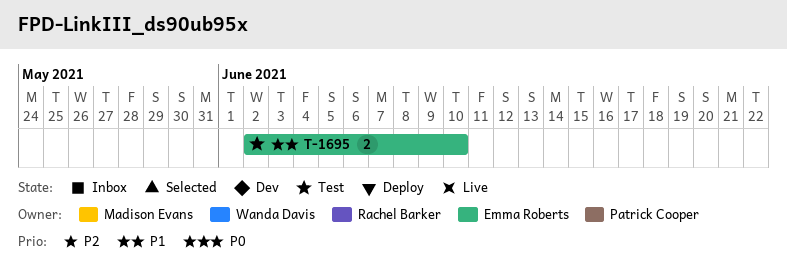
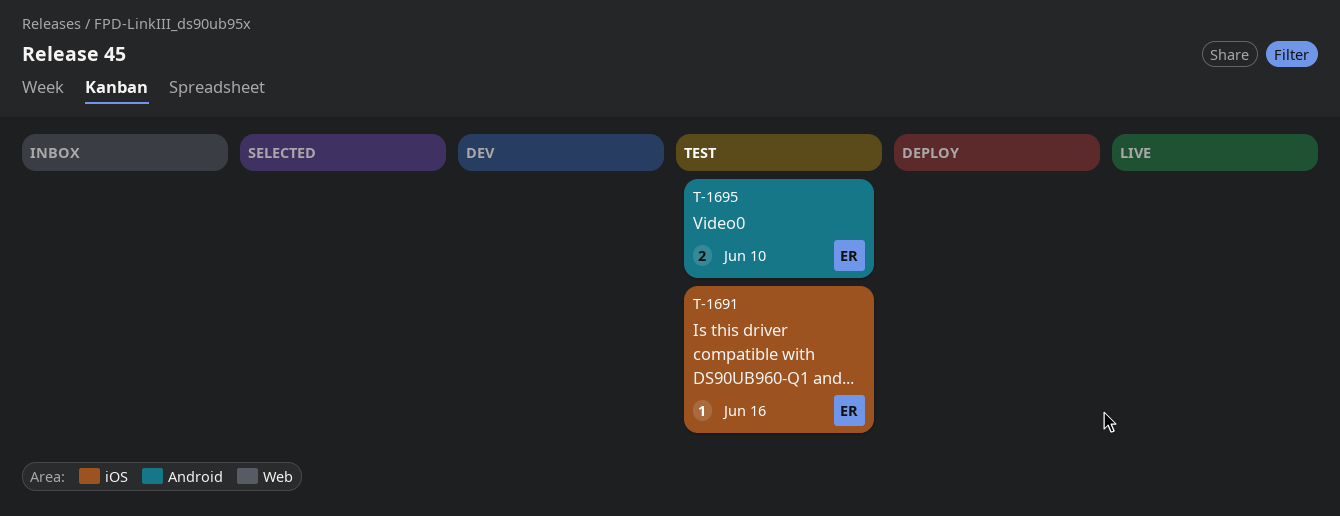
T-1691: none -> present

